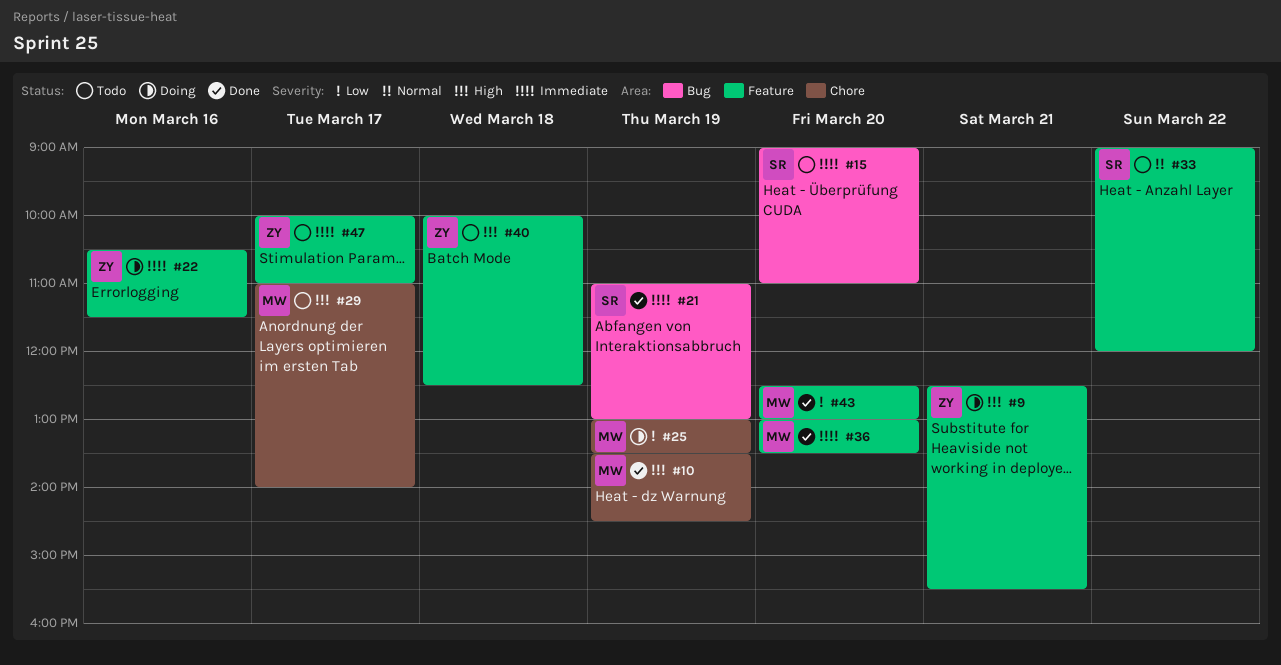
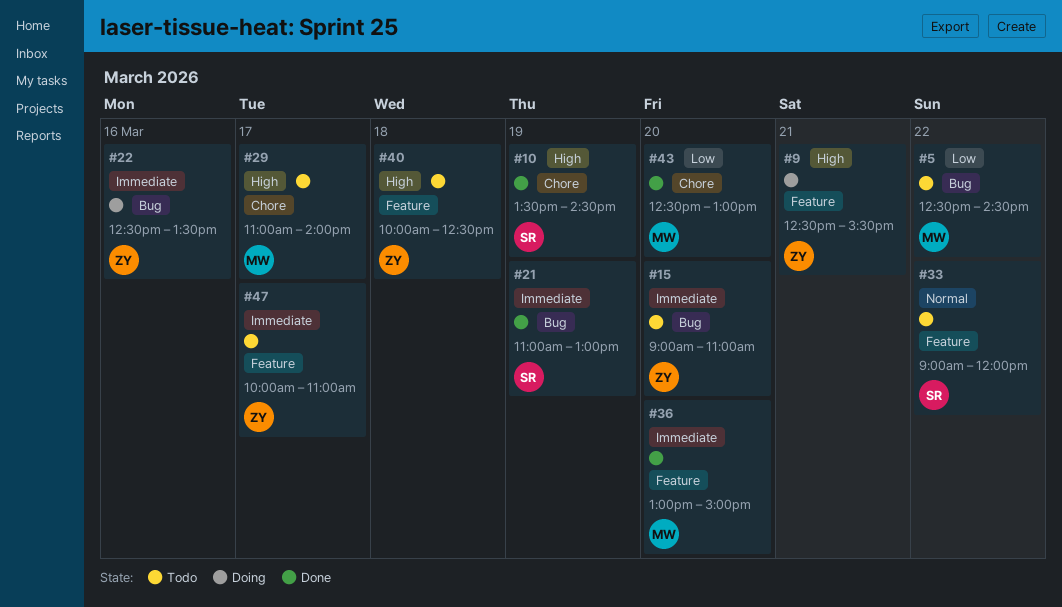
#5: none -> present
#10, owner: MW -> SR
#15, owner: SR -> ZY
#22, label: Feature -> Bug
#22, begins: 10:30 -> 12:30
#22, ends: 11:30 -> 13:30
#25: present -> none
#36, ends: 13:30 -> 15:00
#43, label: Feature -> Chore

